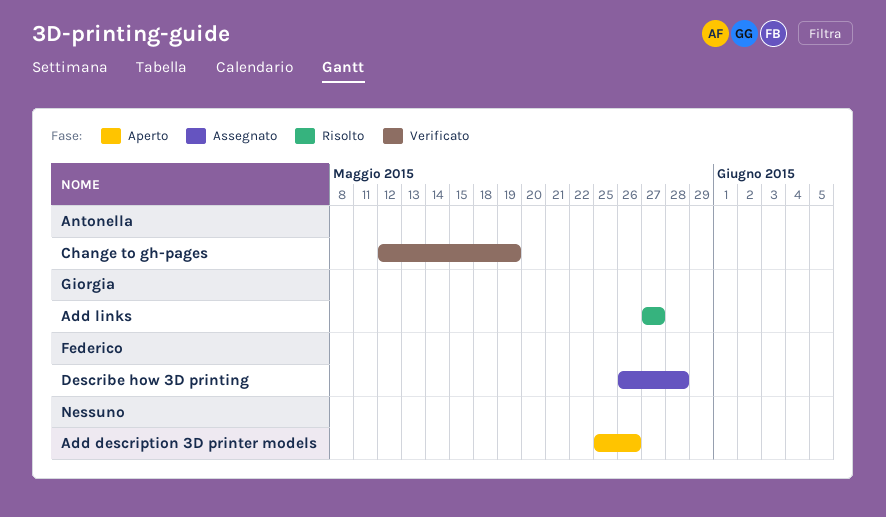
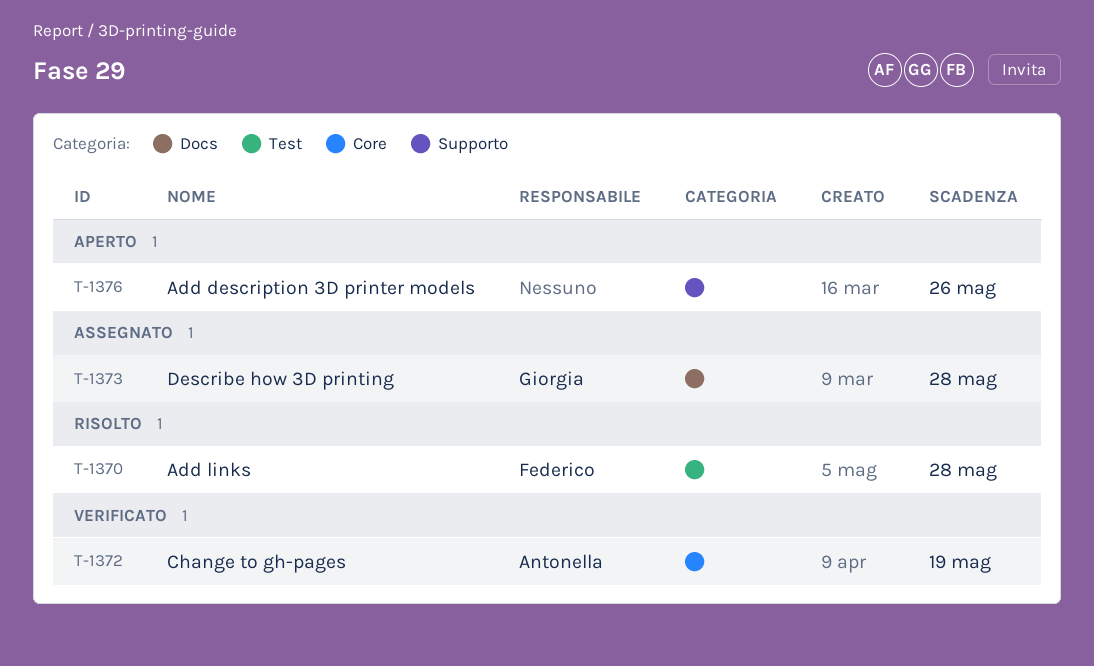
Add links, owner: Giorgia -> Federico
Add links, due: May 27 -> May 28
Describe how 3D printing, owner: Federico -> Giorgia

